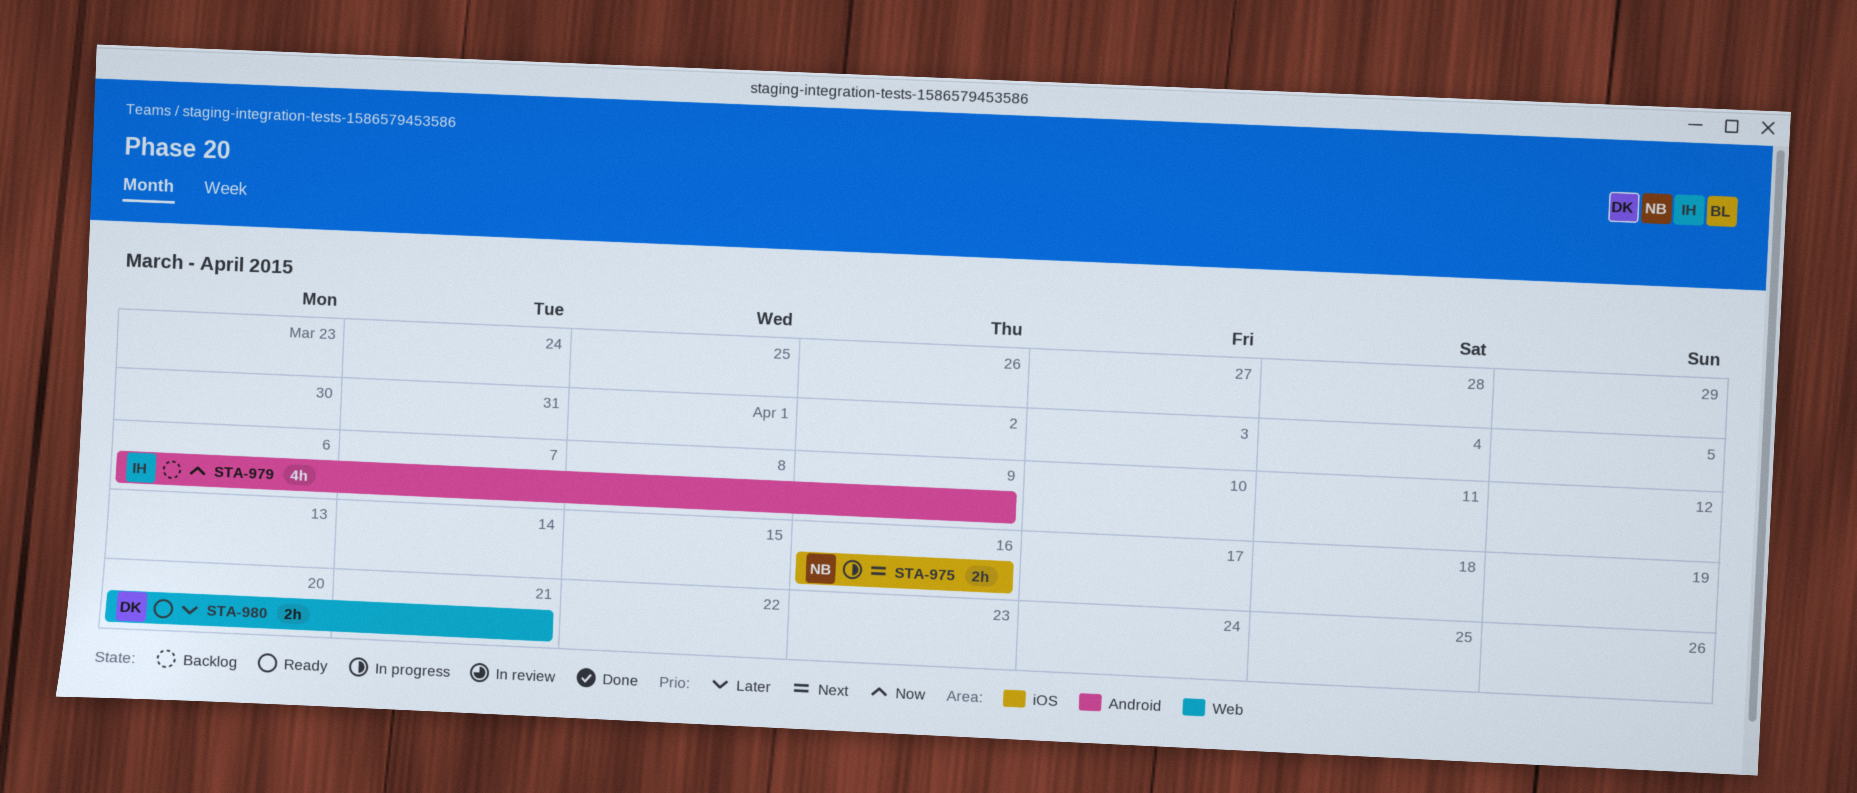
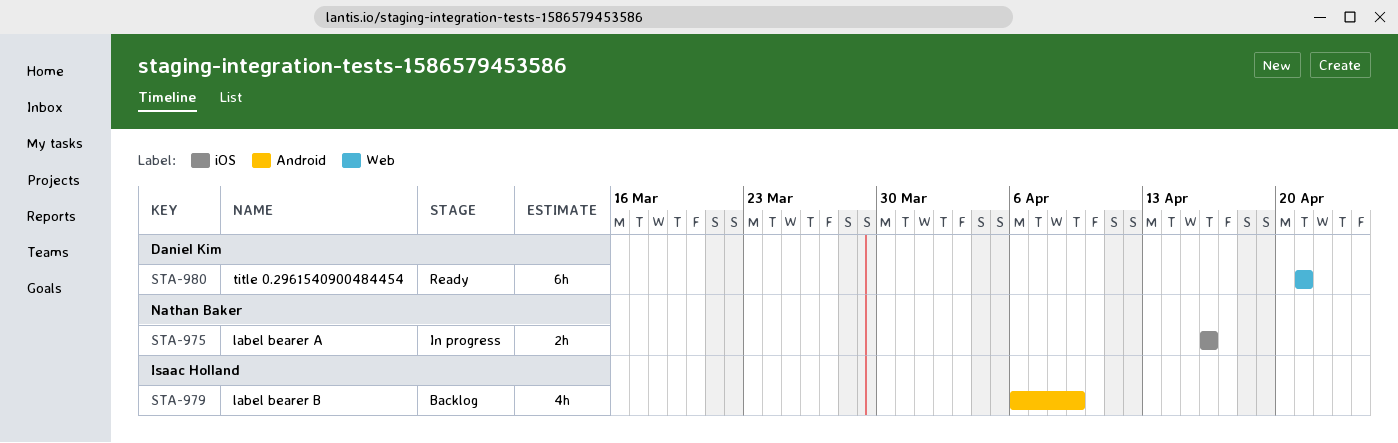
STA-980, estimate: 2h -> 6h
STA-980, start: Apr 20 -> Apr 21

